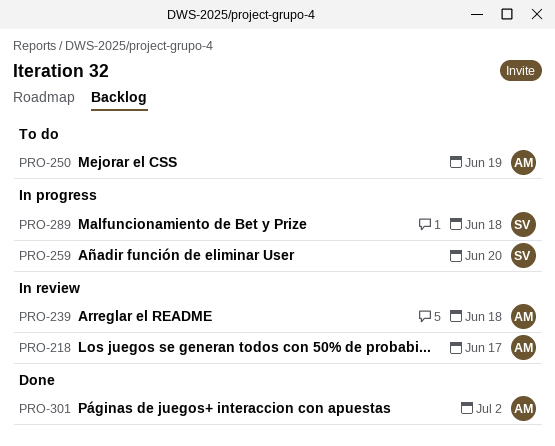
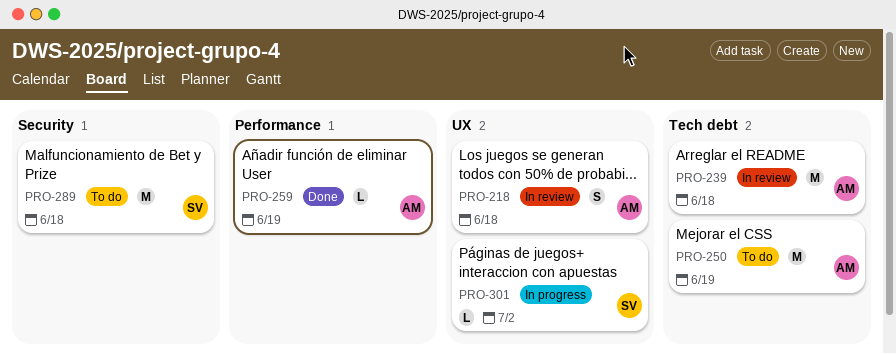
PRO-218, due: Jun 17 -> Jun 18
PRO-259, status: In progress -> Done
PRO-259, owner: SV -> AM
PRO-259, due: Jun 20 -> Jun 19
PRO-289, status: In progress -> To do
PRO-301, status: Done -> In progress
PRO-301, owner: AM -> SV

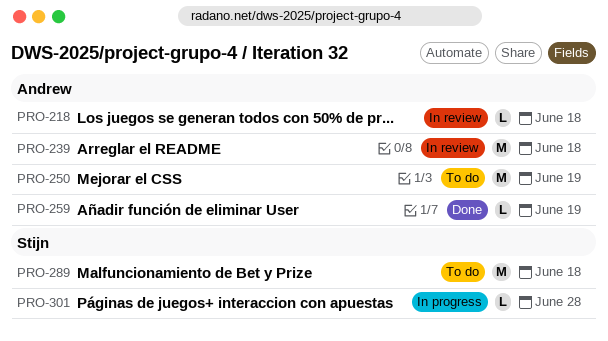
PRO-218, estimate: S -> L
PRO-301, due: Jul 2 -> Jun 28

